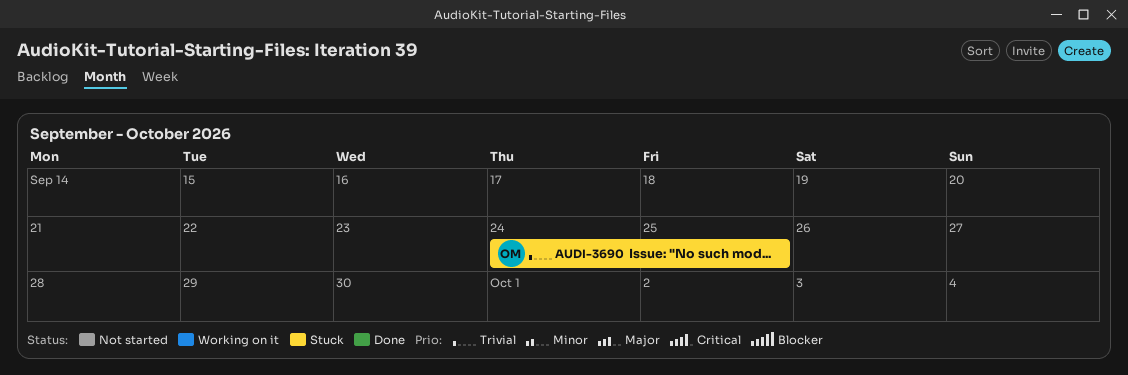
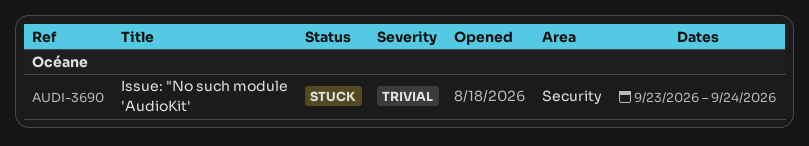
AUDI-3690, start: Sep 24 -> Sep 23
AUDI-3690, due: Sep 25 -> Sep 24

